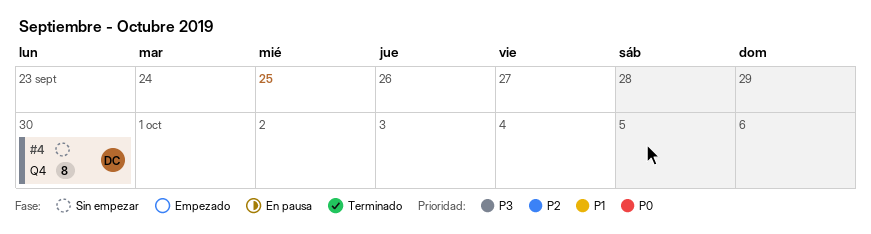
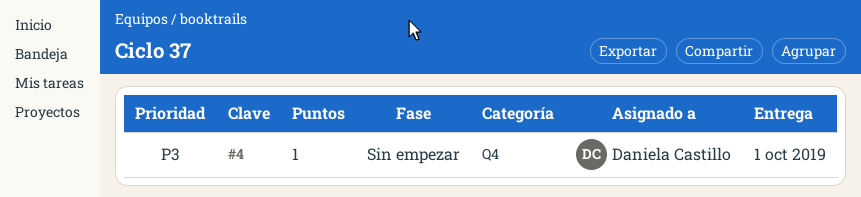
#4, estimate: 8 -> 1
#4, due: Sep 30 -> Oct 1

